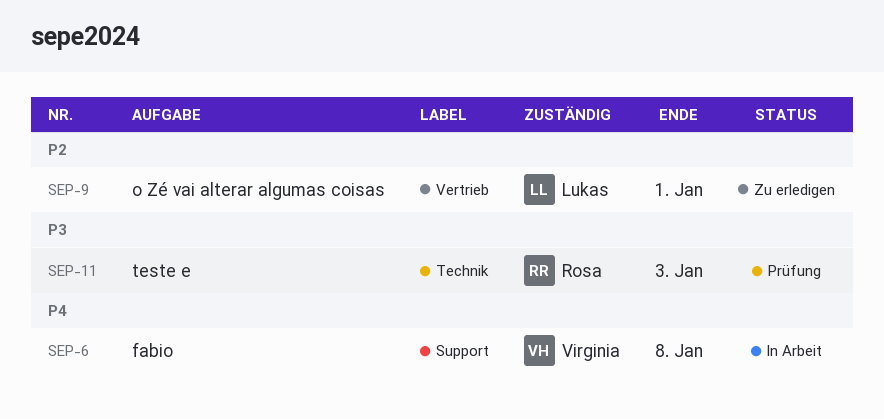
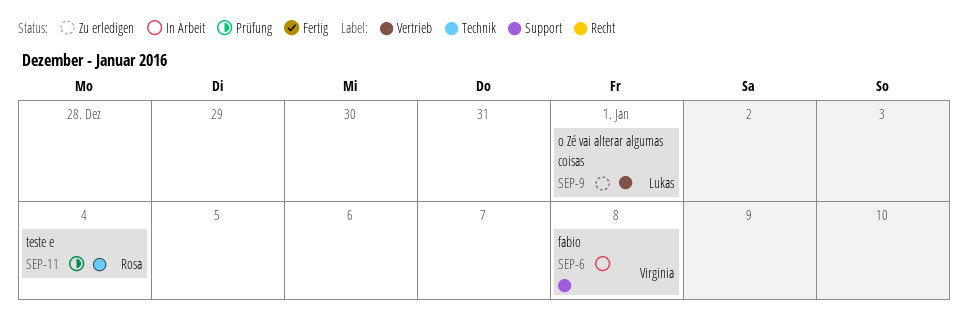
SEP-11, due: Jan 3 -> Jan 4

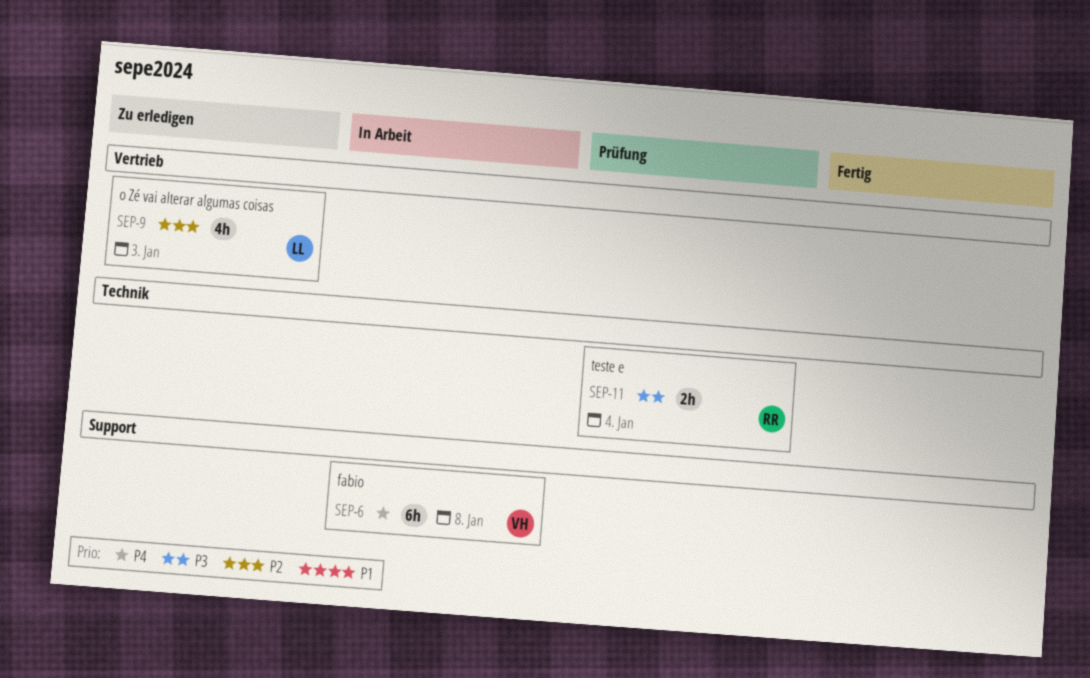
SEP-9, due: Jan 1 -> Jan 3

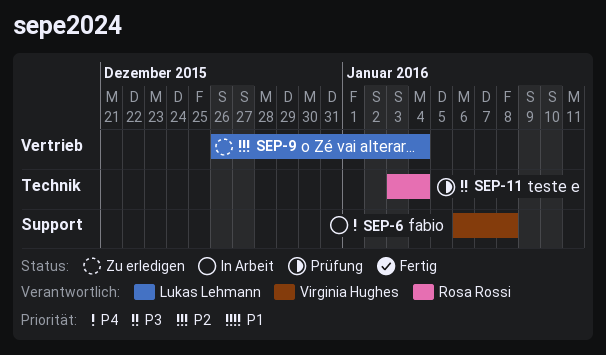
SEP-9, due: Jan 3 -> Jan 4

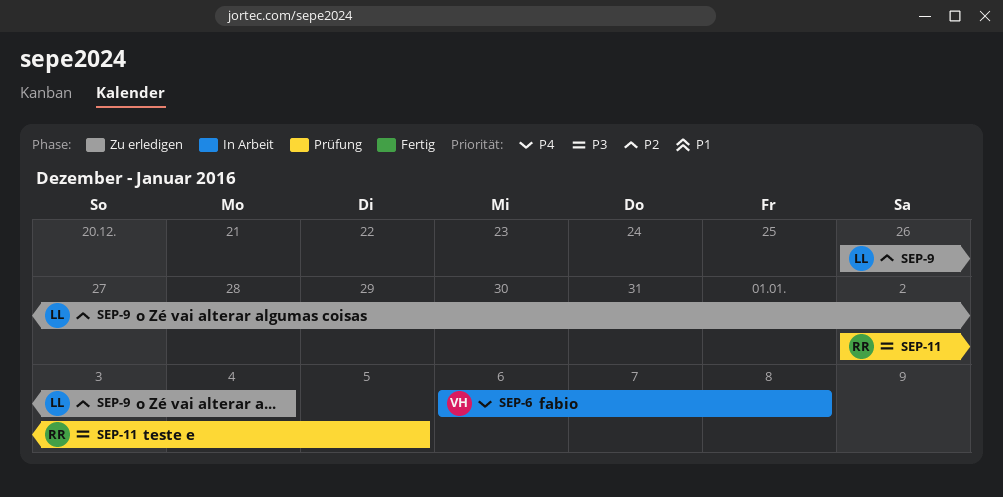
SEP-11, start: Jan 3 -> Jan 2
SEP-11, due: Jan 4 -> Jan 5

